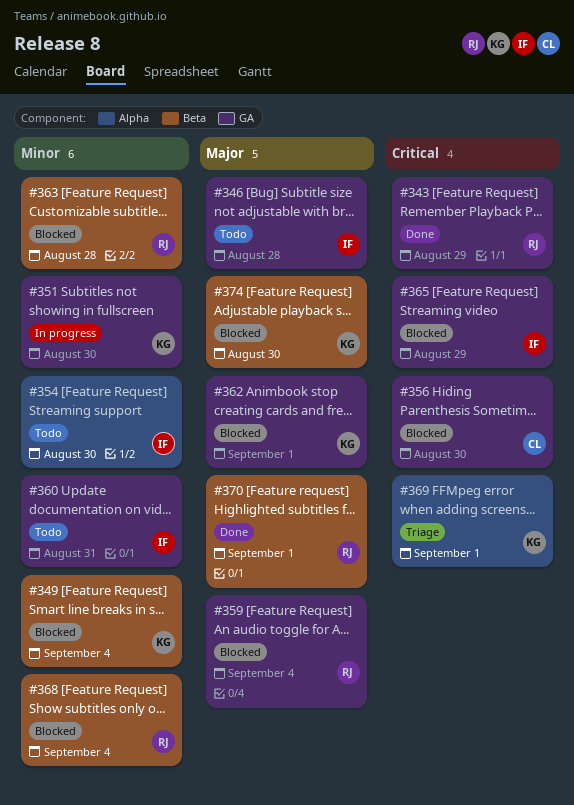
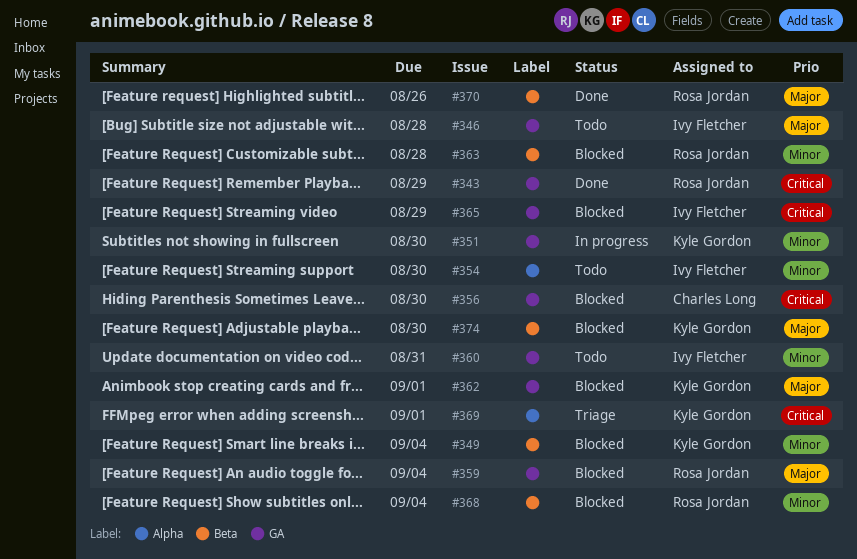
#370, due: Sep 1 -> Aug 26

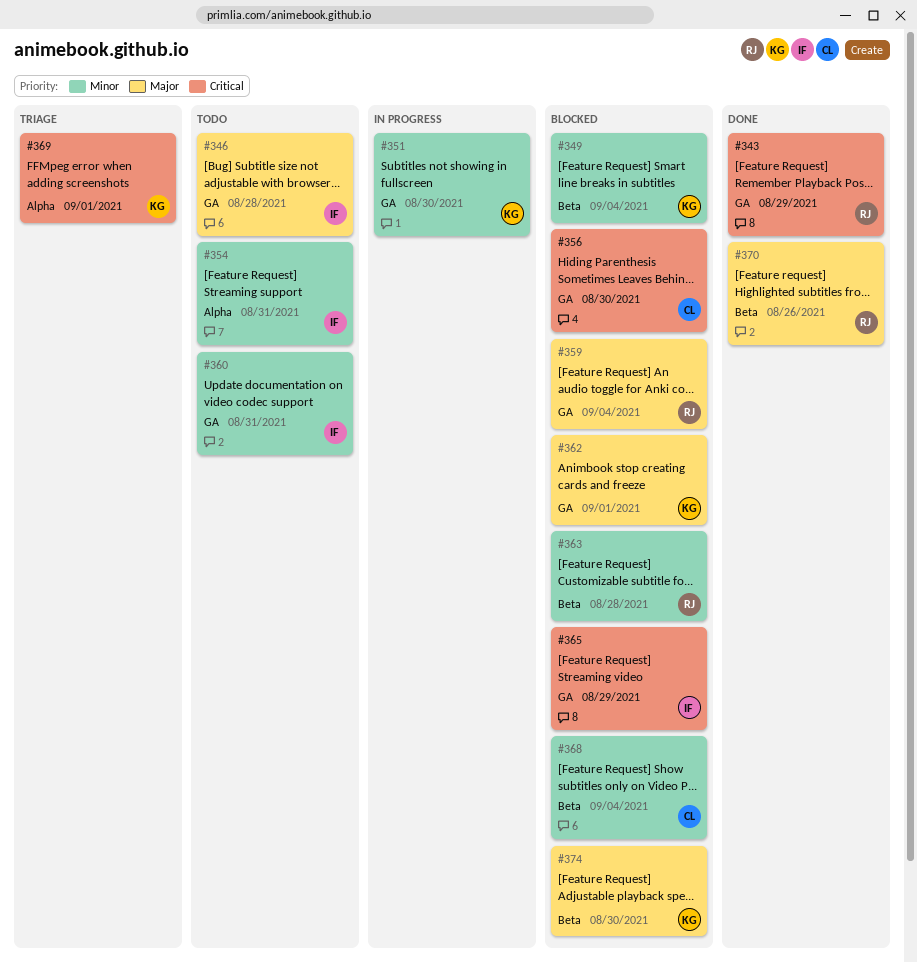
#354, due: Aug 30 -> Aug 31
#368, owner: Rosa Jordan -> Charles Long

